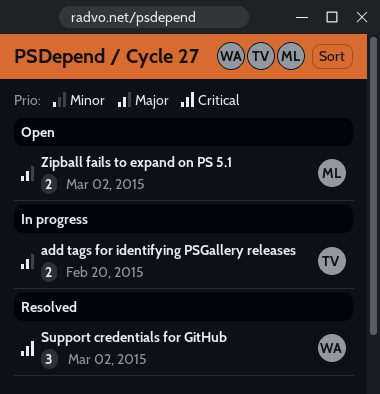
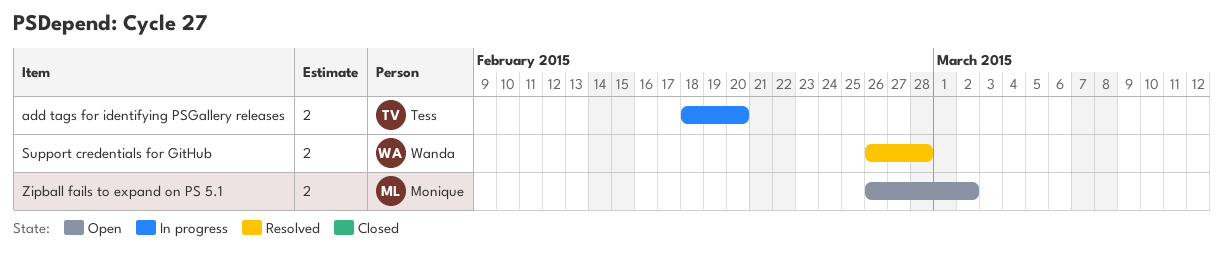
Support credentials for GitHub, estimate: 3 -> 2
Support credentials for GitHub, due: Mar 2 -> Feb 28

